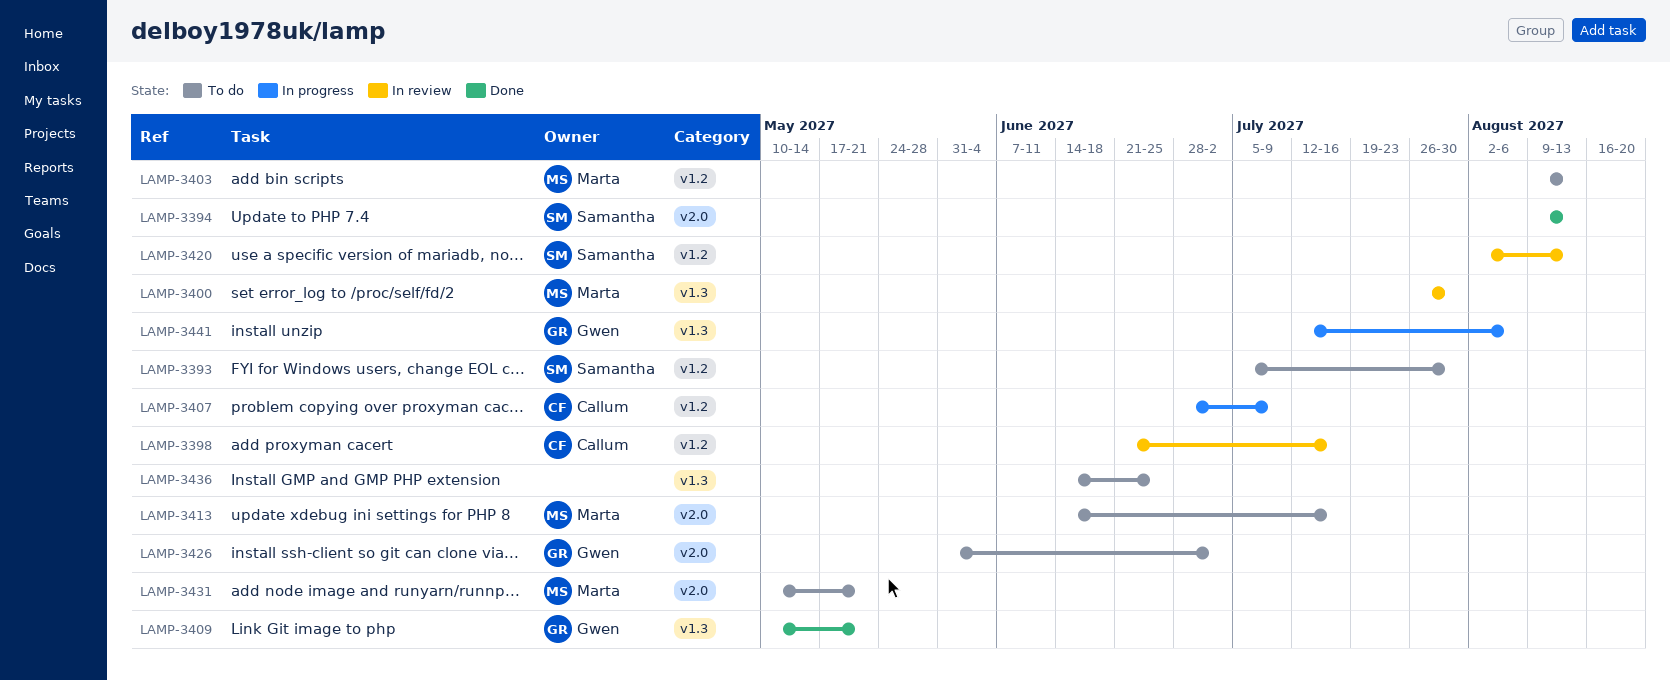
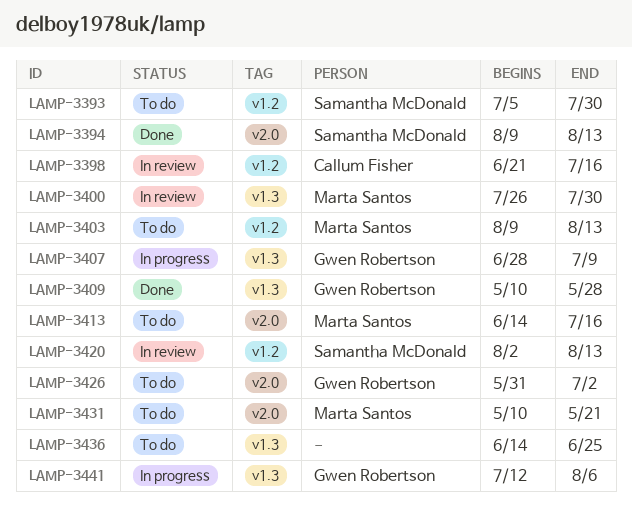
LAMP-3407, owner: Callum Fisher -> Gwen Robertson
LAMP-3407, label: v1.2 -> v1.3
LAMP-3409, due: May 21 -> May 28

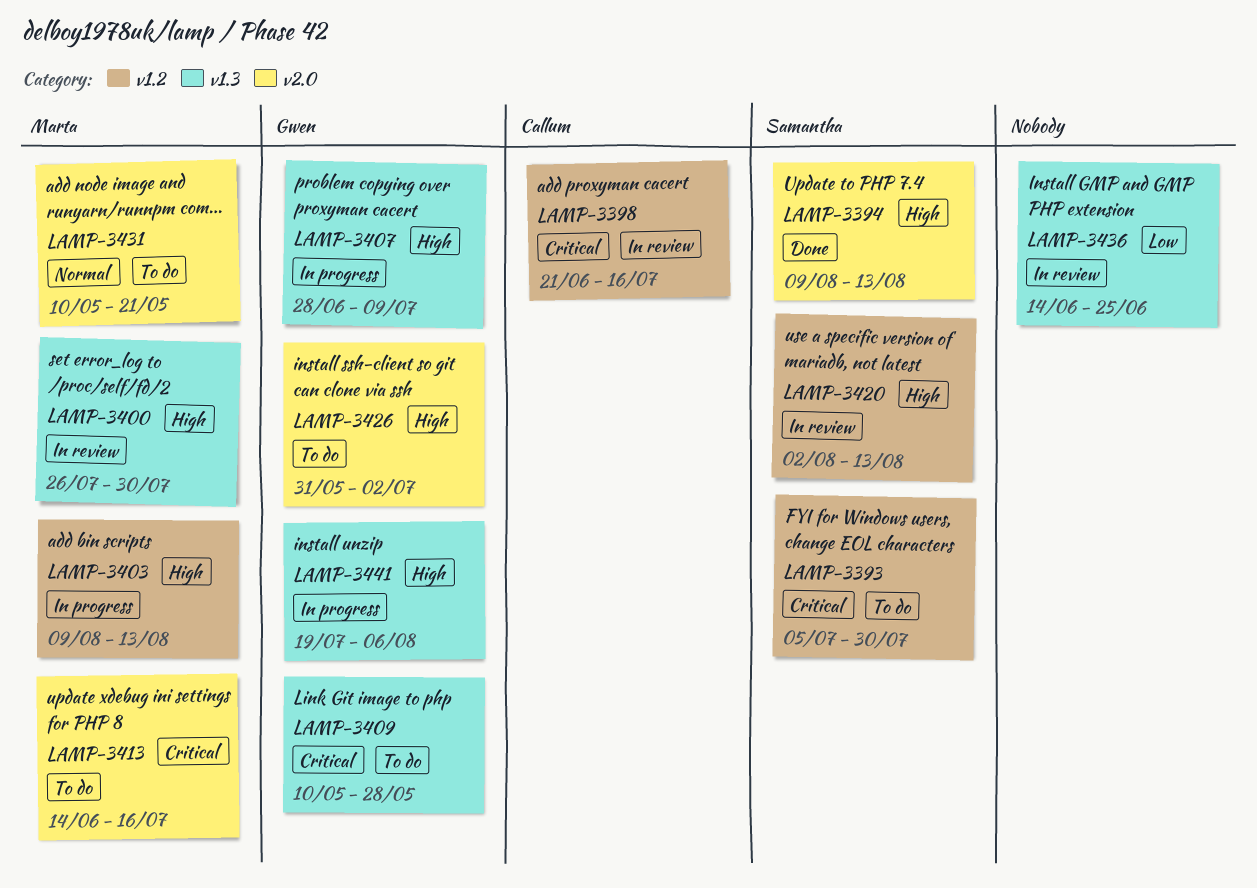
LAMP-3403, status: To do -> In progress
LAMP-3409, status: Done -> To do
LAMP-3436, status: To do -> In review
LAMP-3441, start: Jul 12 -> Jul 19

